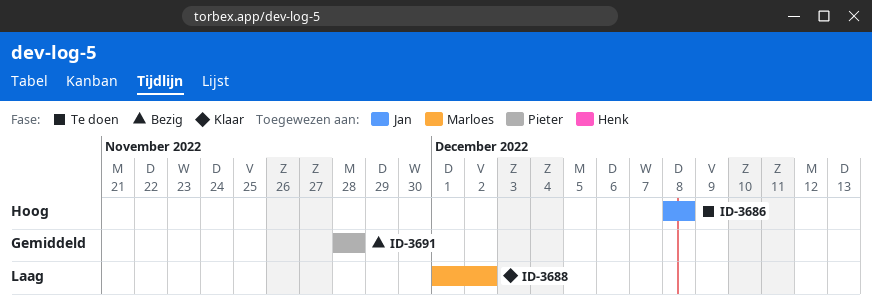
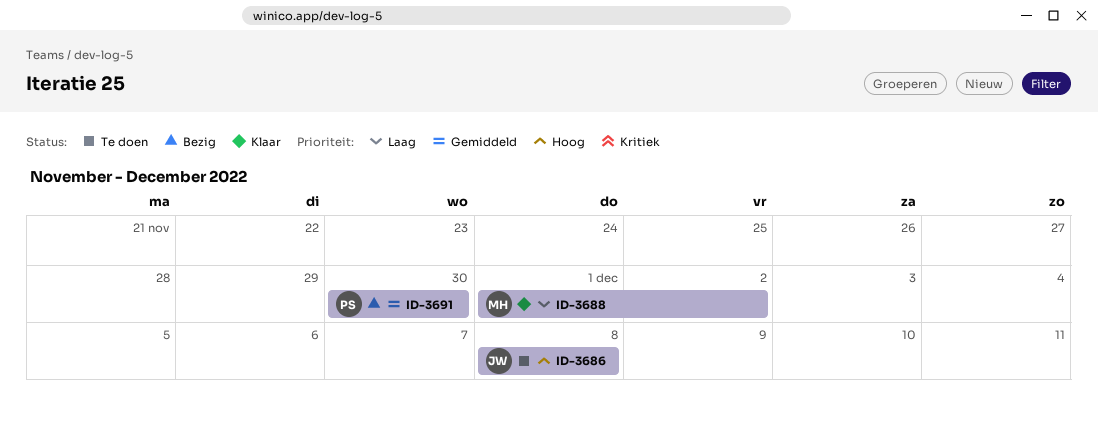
ID-3691, start: Nov 28 -> Nov 30
ID-3691, due: Nov 28 -> Nov 30

